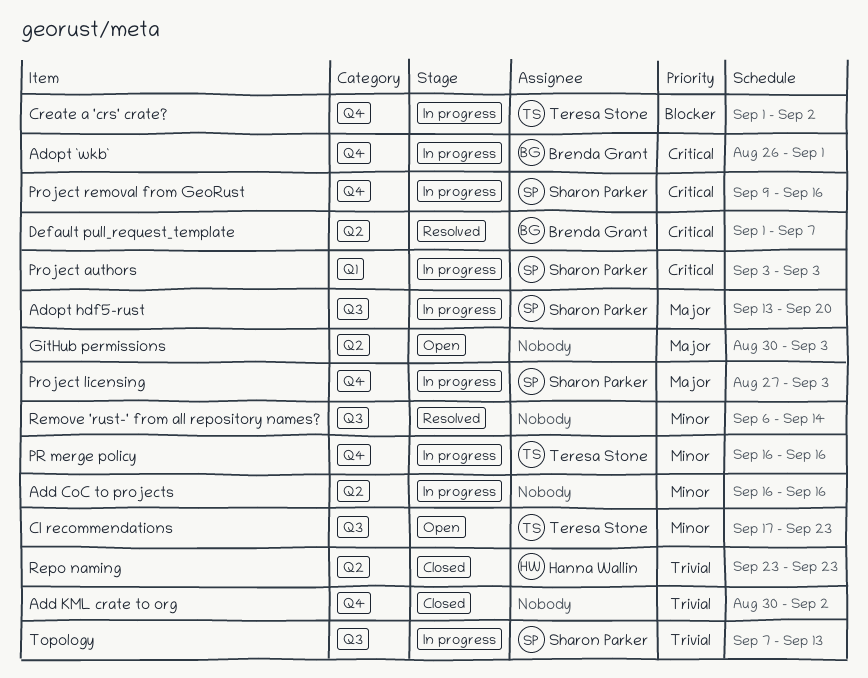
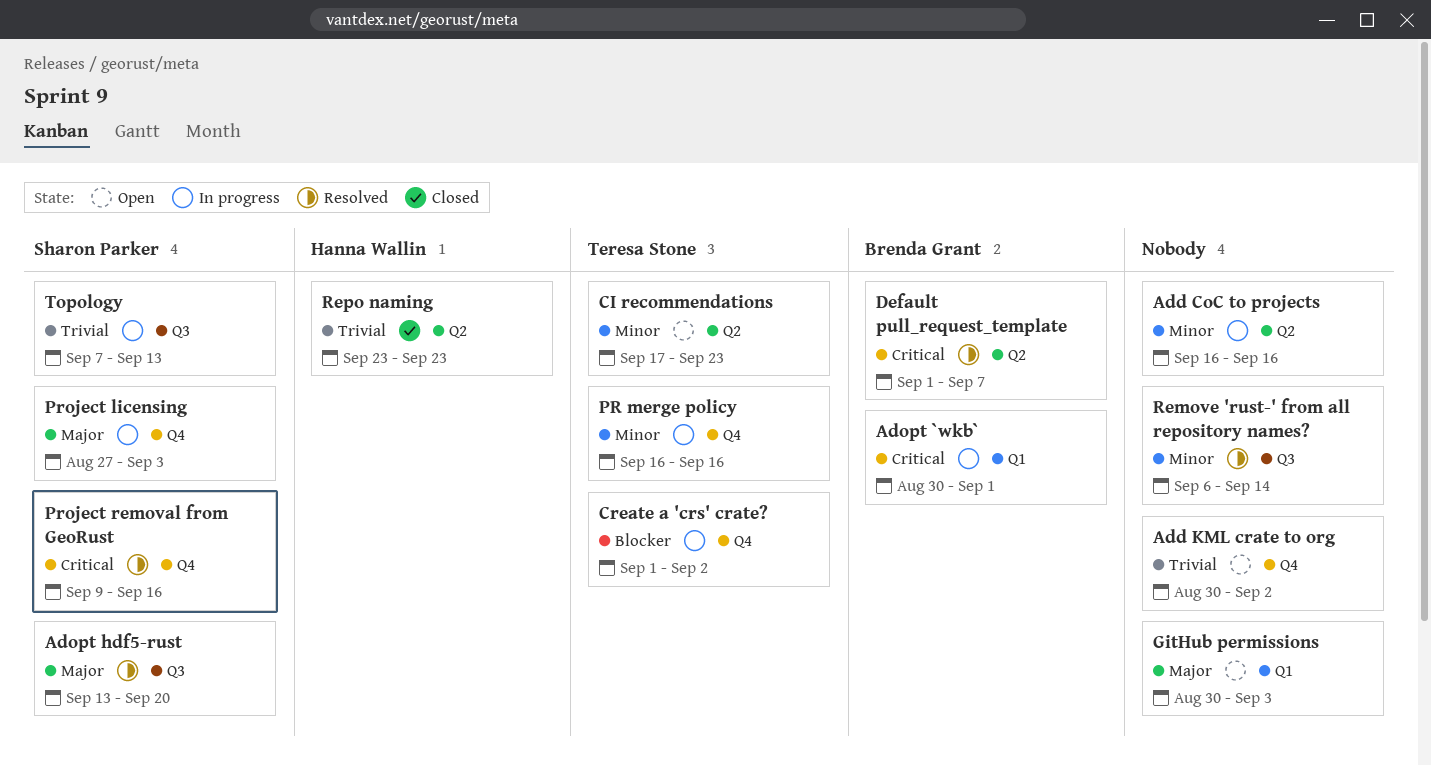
Add KML crate to org, status: Closed -> Open
Adopt `wkb`, label: Q4 -> Q1
Adopt `wkb`, start: Aug 26 -> Aug 30
Adopt hdf5-rust, status: In progress -> Resolved
CI recommendations, label: Q3 -> Q2
GitHub permissions, label: Q2 -> Q1
Project authors: present -> none
Project removal from GeoRust, status: In progress -> Resolved

